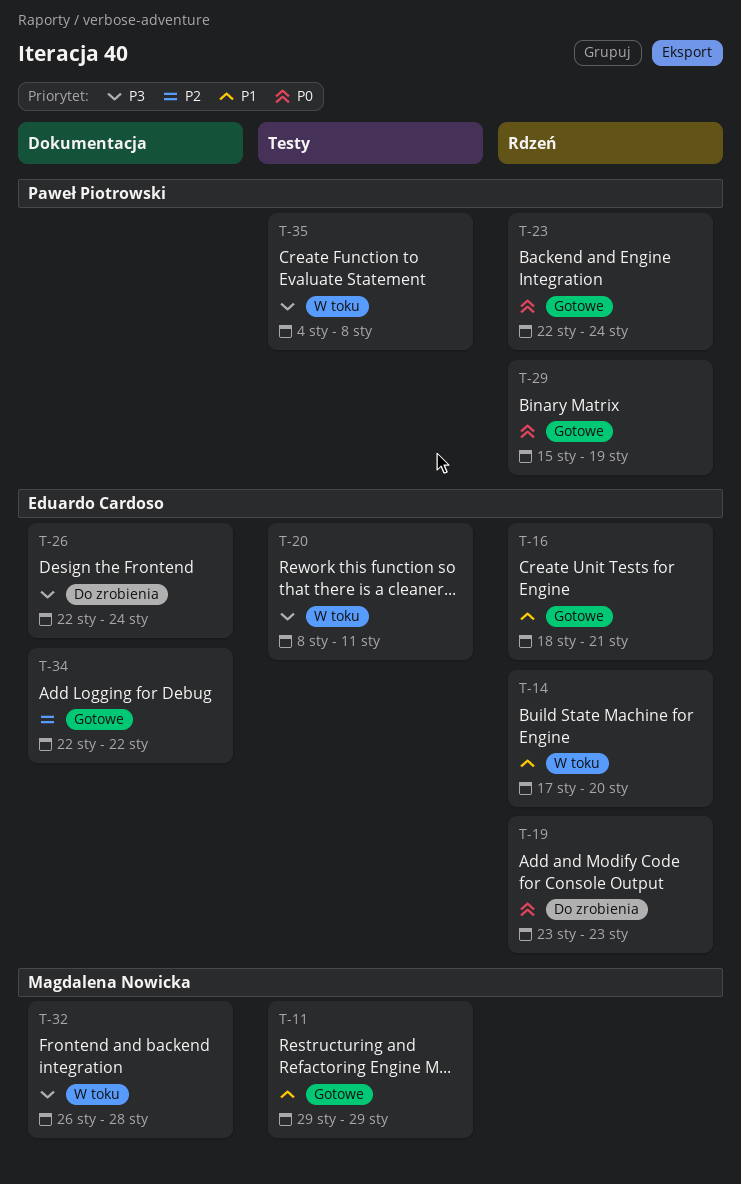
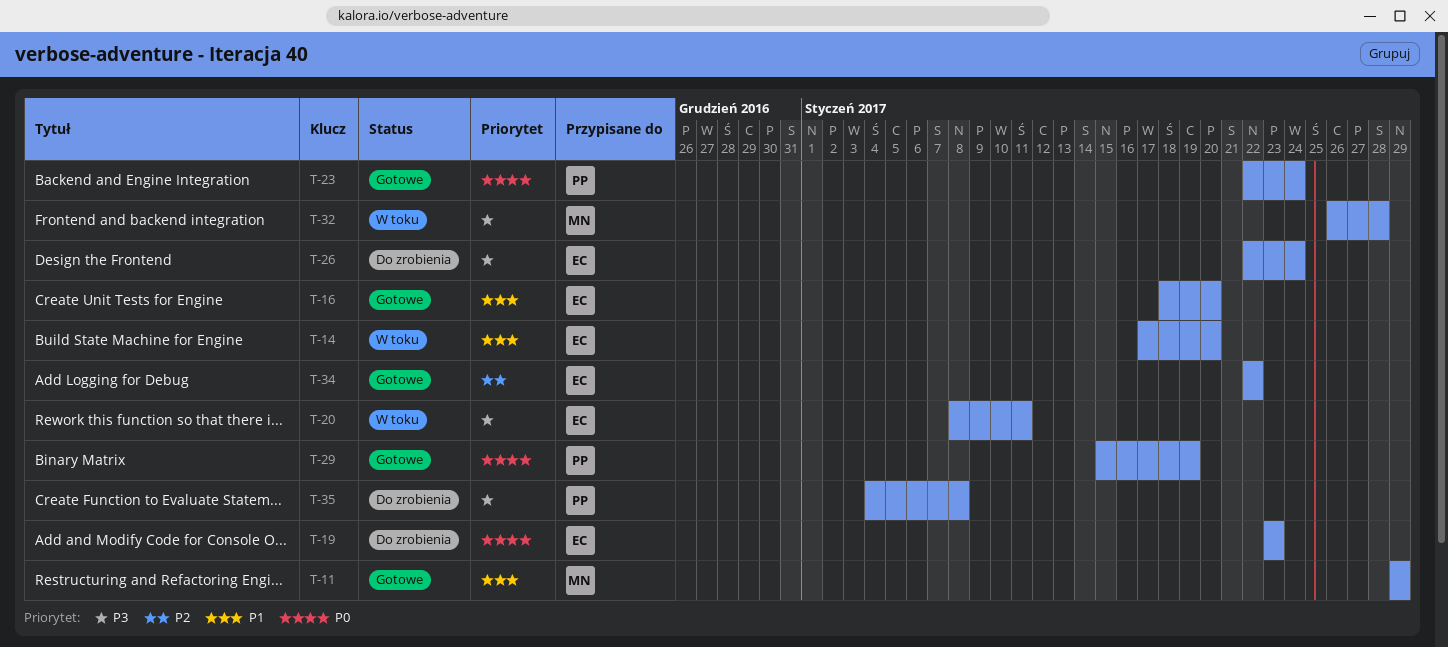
T-16, due: Jan 21 -> Jan 20
T-35, status: W toku -> Do zrobienia

